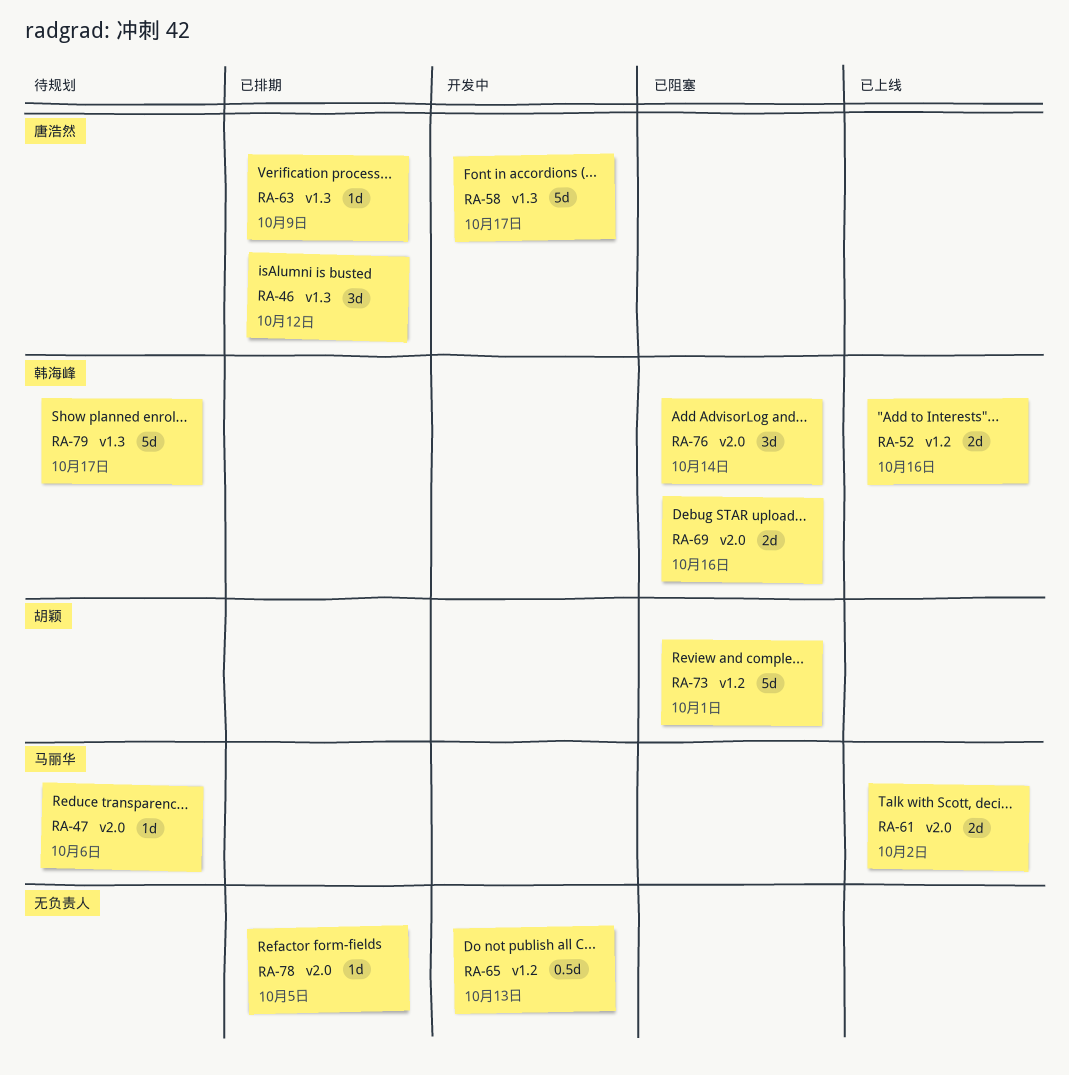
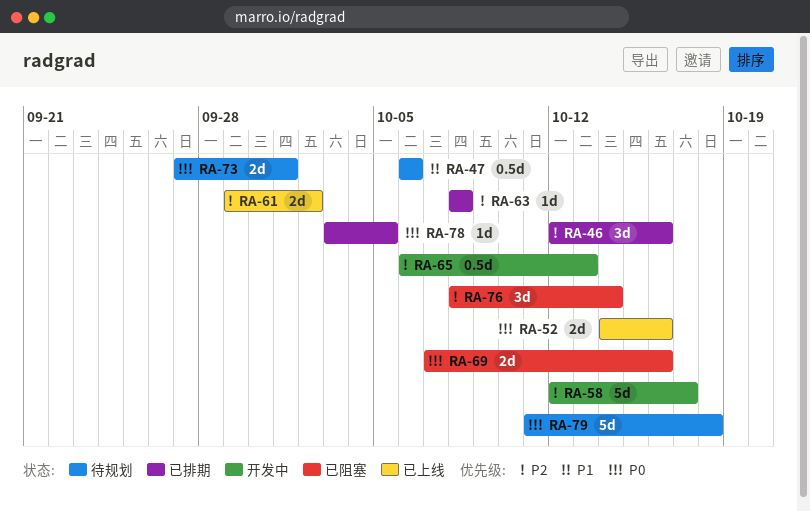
RA-46, due: Oct 12 -> Oct 16
RA-47, estimate: 1d -> 0.5d
RA-63, due: Oct 9 -> Oct 8
RA-73, status: 已阻塞 -> 待规划
RA-73, estimate: 5d -> 2d
RA-79, due: Oct 17 -> Oct 18

